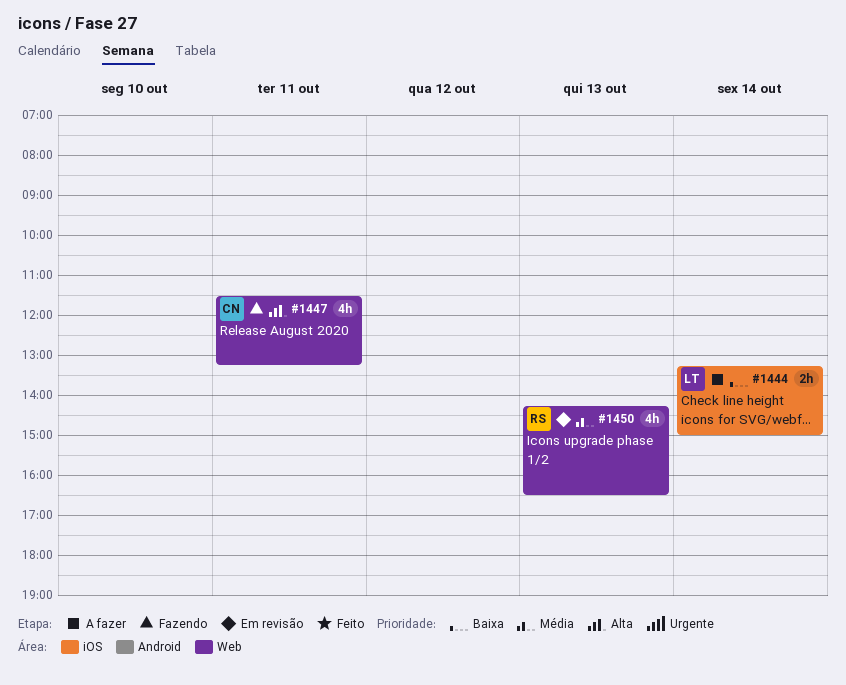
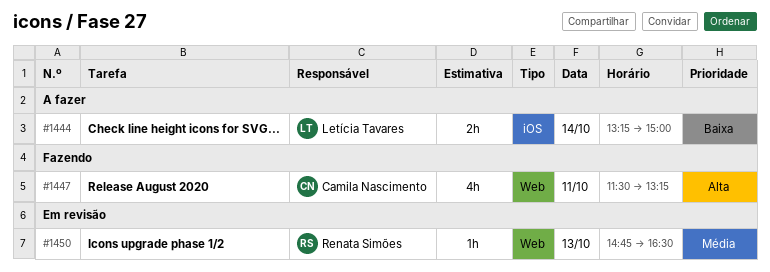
#1450, estimate: 4h -> 1h
#1450, begins: 14:15 -> 14:45

